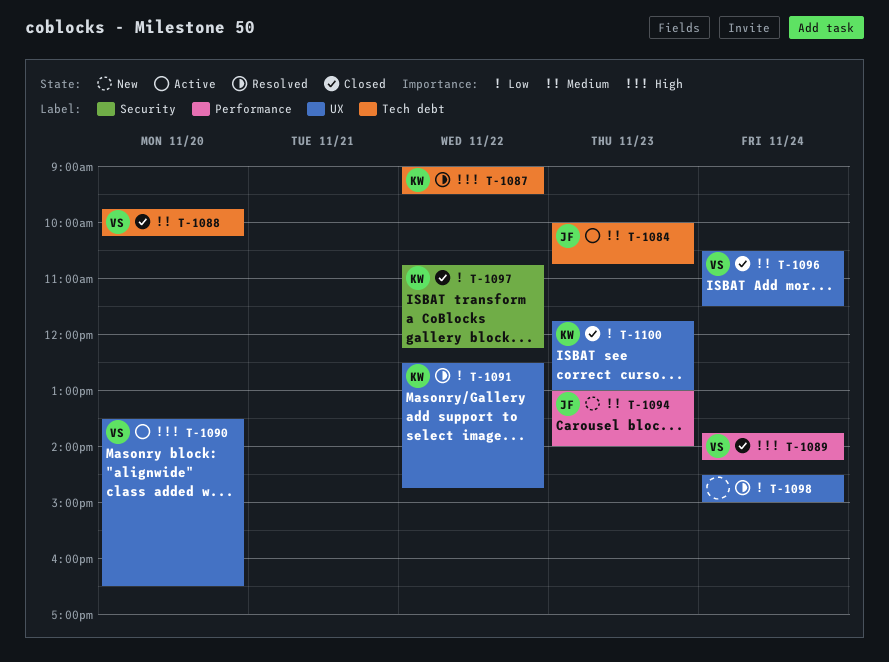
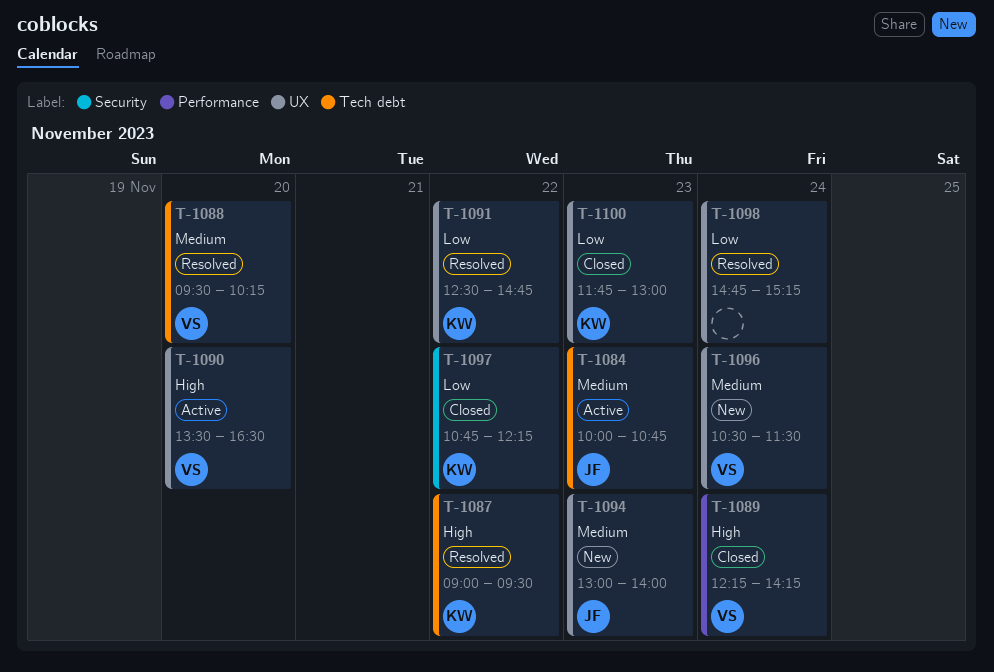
T-1088, status: Closed -> Resolved
T-1088, begins: 09:45 -> 09:30
T-1089, begins: 13:45 -> 12:15
T-1094, label: Performance -> UX
T-1096, status: Closed -> New
T-1098, begins: 14:30 -> 14:45
T-1098, ends: 15:00 -> 15:15

